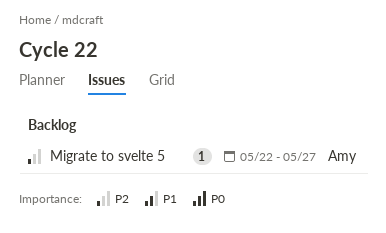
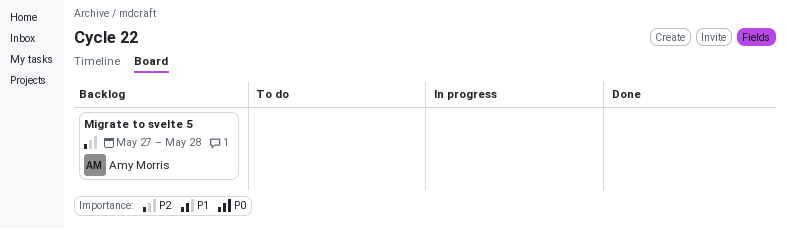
Migrate to svelte 5, start: May 22 -> May 27
Migrate to svelte 5, due: May 27 -> May 28

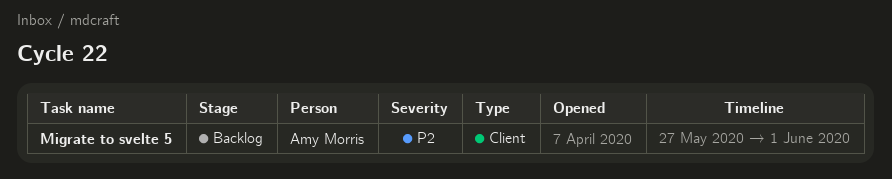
Migrate to svelte 5, due: May 28 -> Jun 1

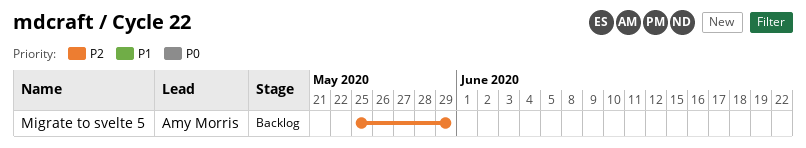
Migrate to svelte 5, start: May 27 -> May 25
Migrate to svelte 5, due: Jun 1 -> May 29

